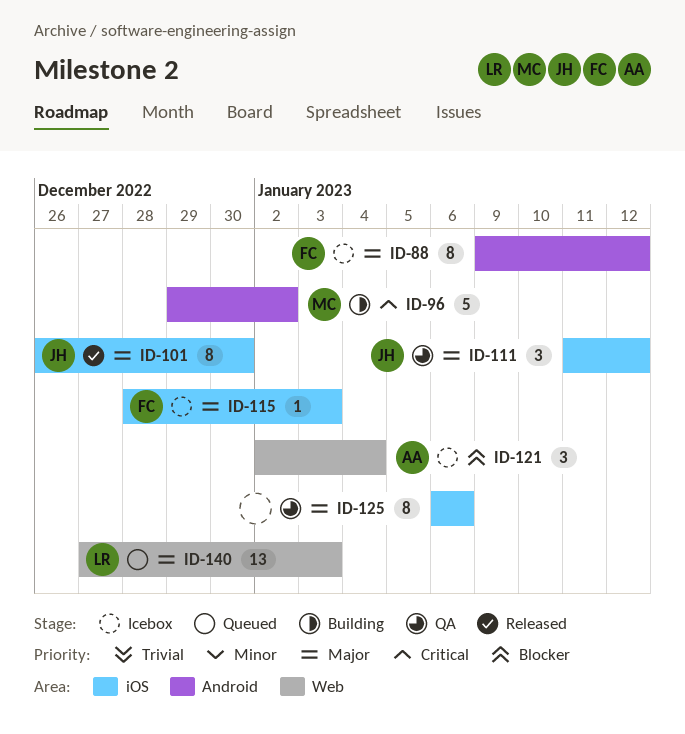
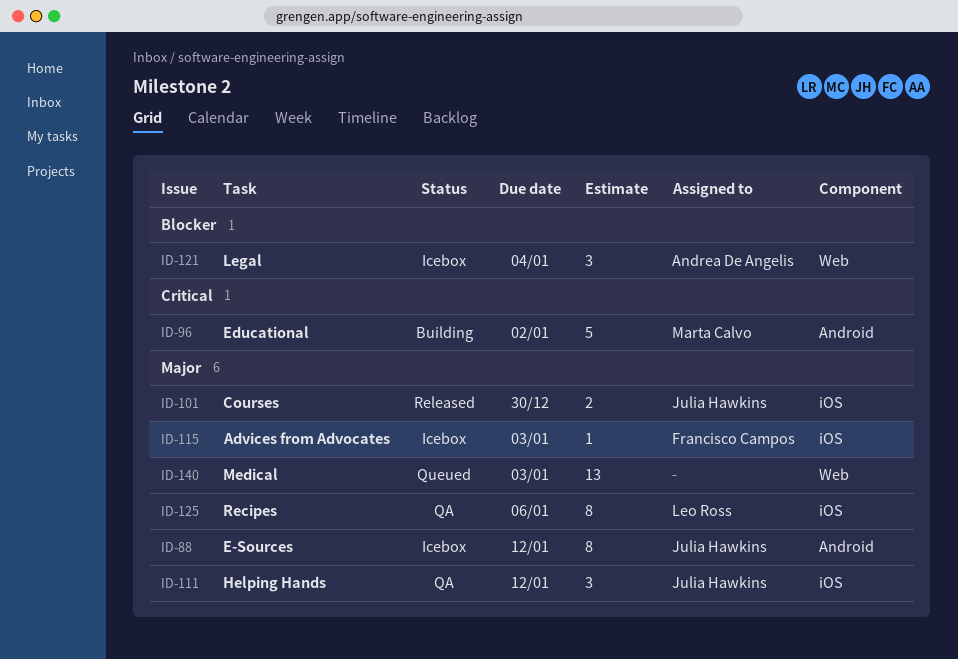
ID-88, owner: Francisco Campos -> Julia Hawkins
ID-101, estimate: 8 -> 2
ID-125, owner: none -> Leo Ross
ID-140, owner: Leo Ross -> none

